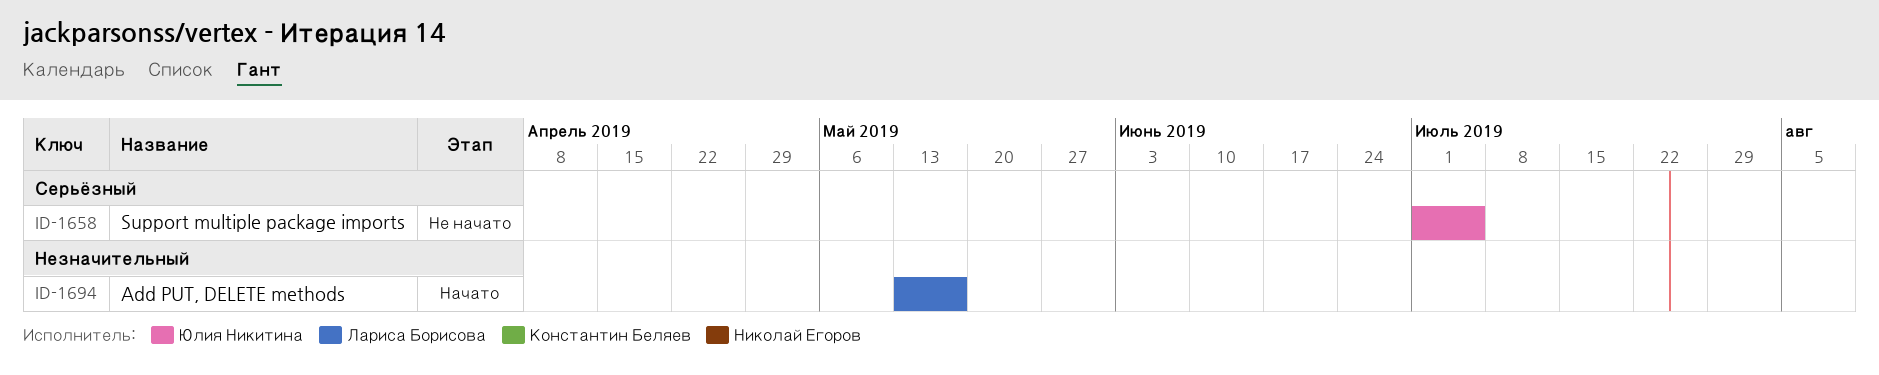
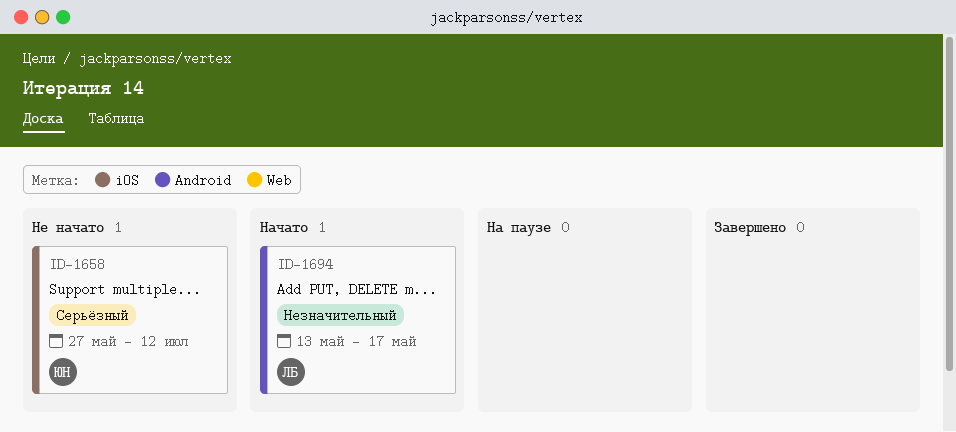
ID-1658, start: Jul 1 -> May 27
ID-1658, due: Jul 5 -> Jul 12

